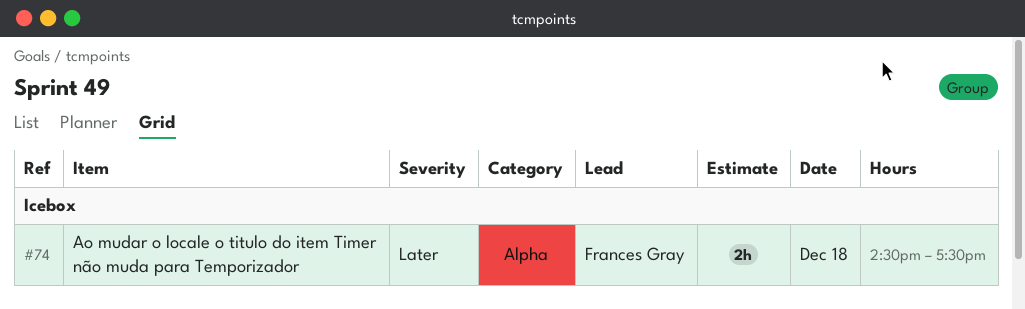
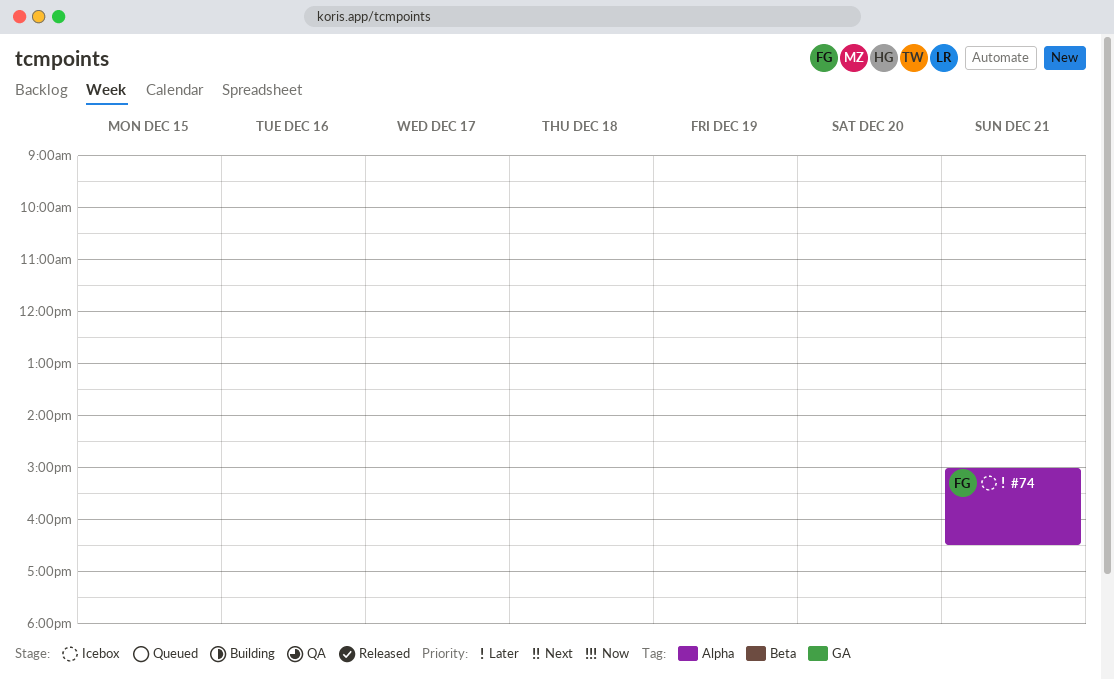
#74, day: Dec 18 -> Dec 21
#74, begins: 14:30 -> 15:00
#74, ends: 17:30 -> 16:30

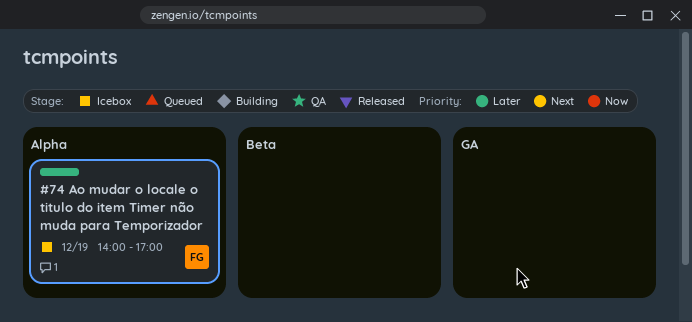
#74, day: Dec 21 -> Dec 19
#74, begins: 15:00 -> 14:00
#74, ends: 16:30 -> 17:00

